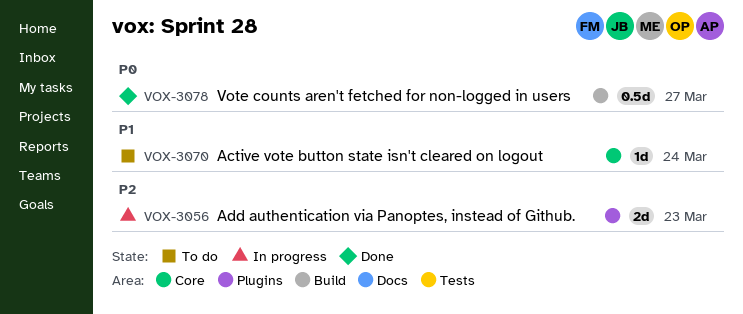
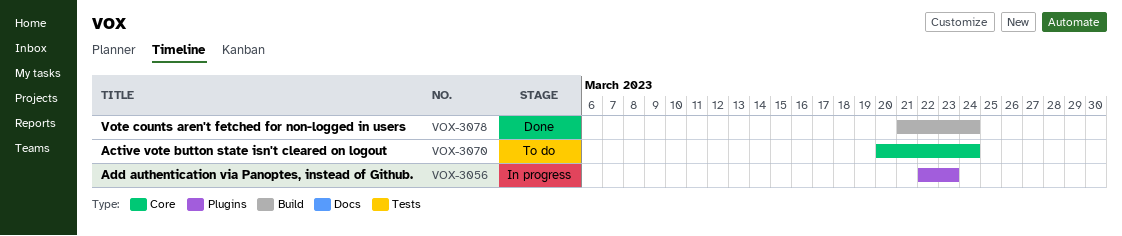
VOX-3078, due: Mar 27 -> Mar 24

